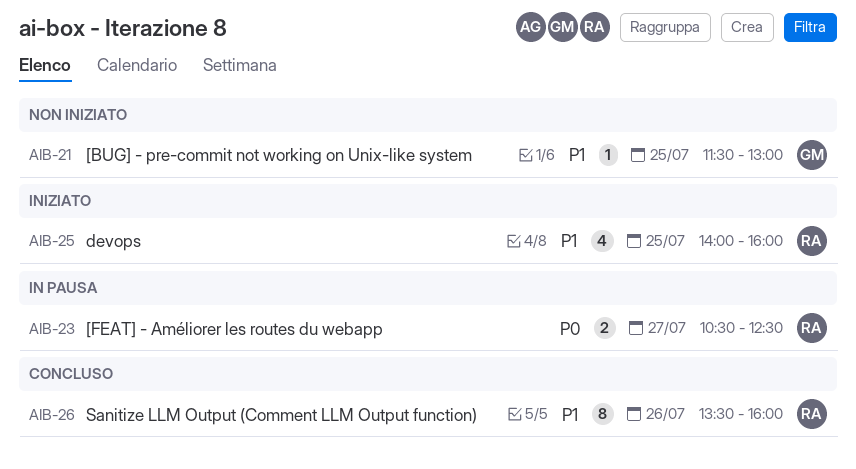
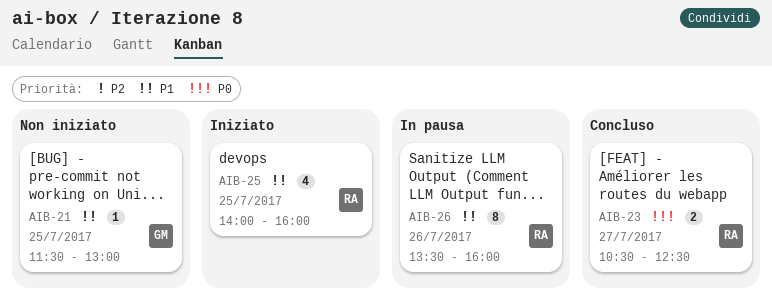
AIB-23, status: In pausa -> Concluso
AIB-26, status: Concluso -> In pausa

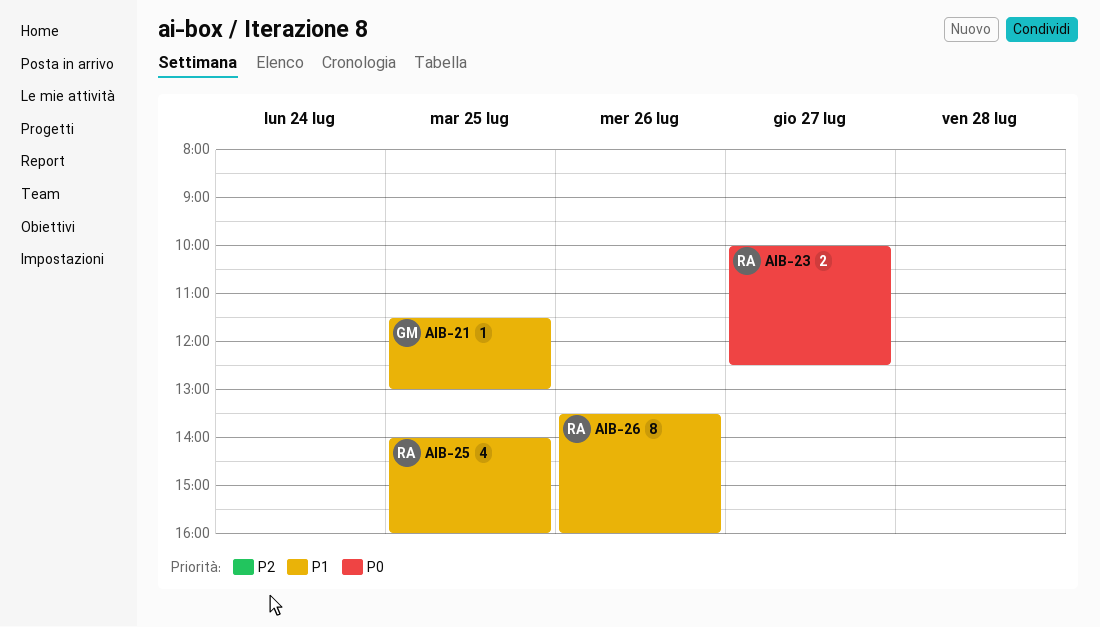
AIB-23, begins: 10:30 -> 10:00

